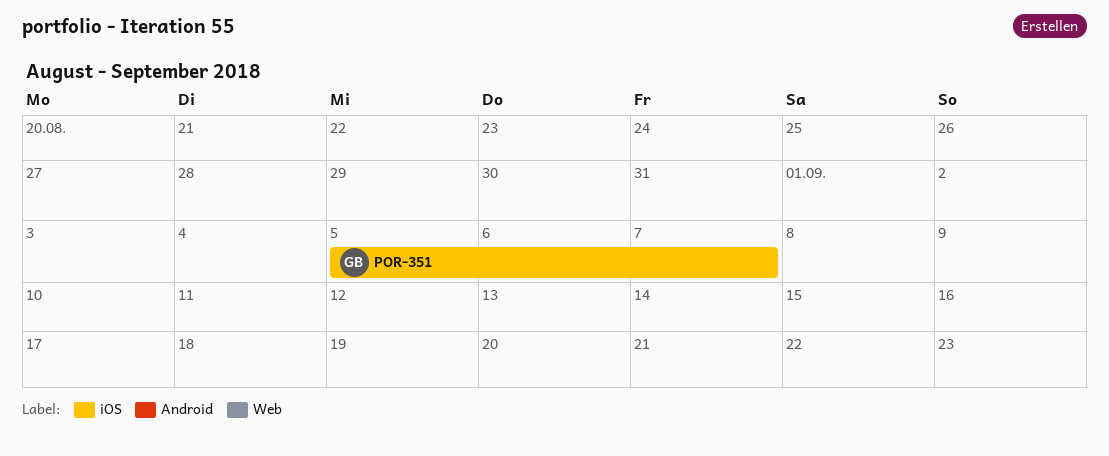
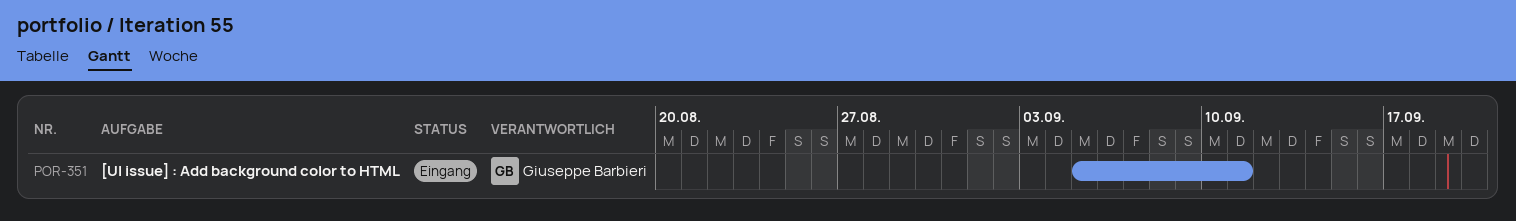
POR-351, due: Sep 7 -> Sep 11

